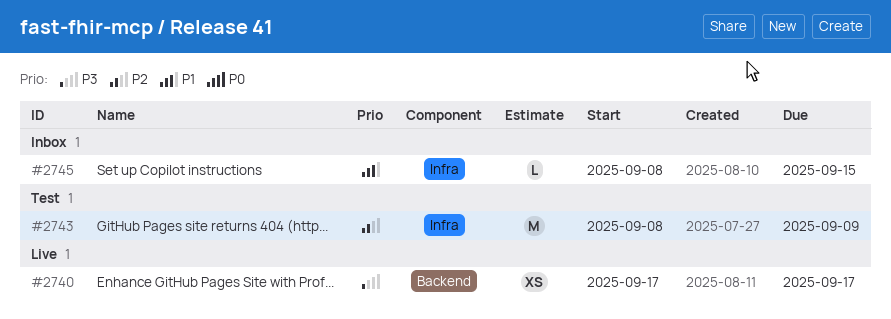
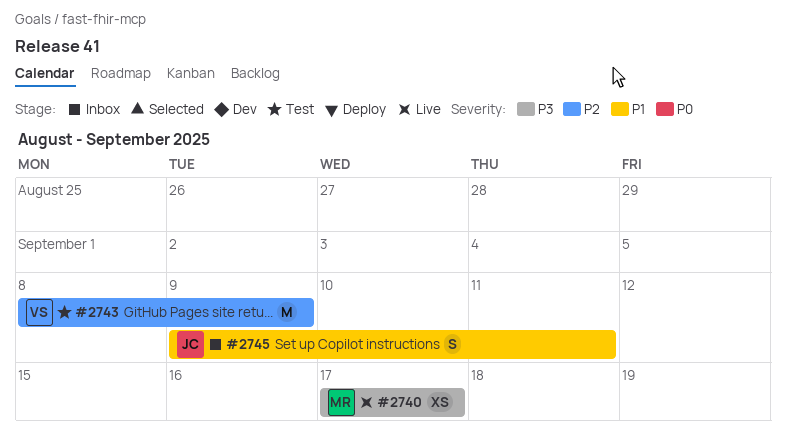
#2745, estimate: L -> S
#2745, start: Sep 8 -> Sep 9
#2745, due: Sep 15 -> Sep 11

